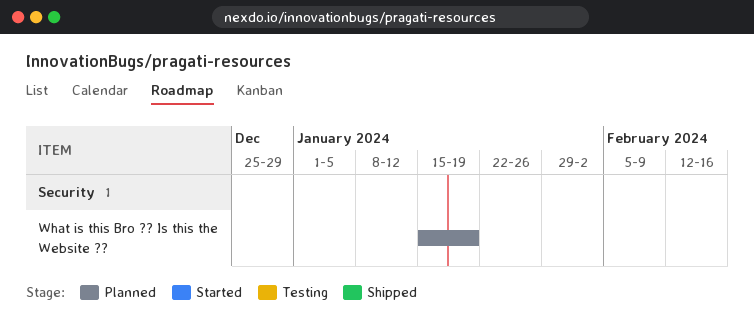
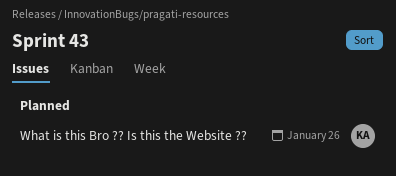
What is this Bro ?? Is this the Website ??, due: Jan 19 -> Jan 26

